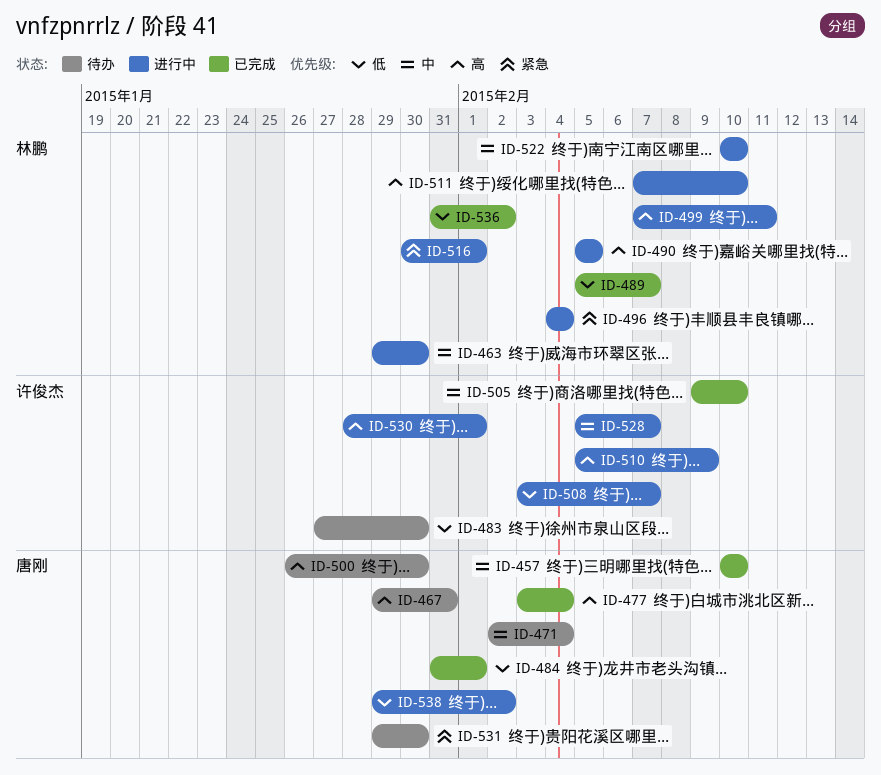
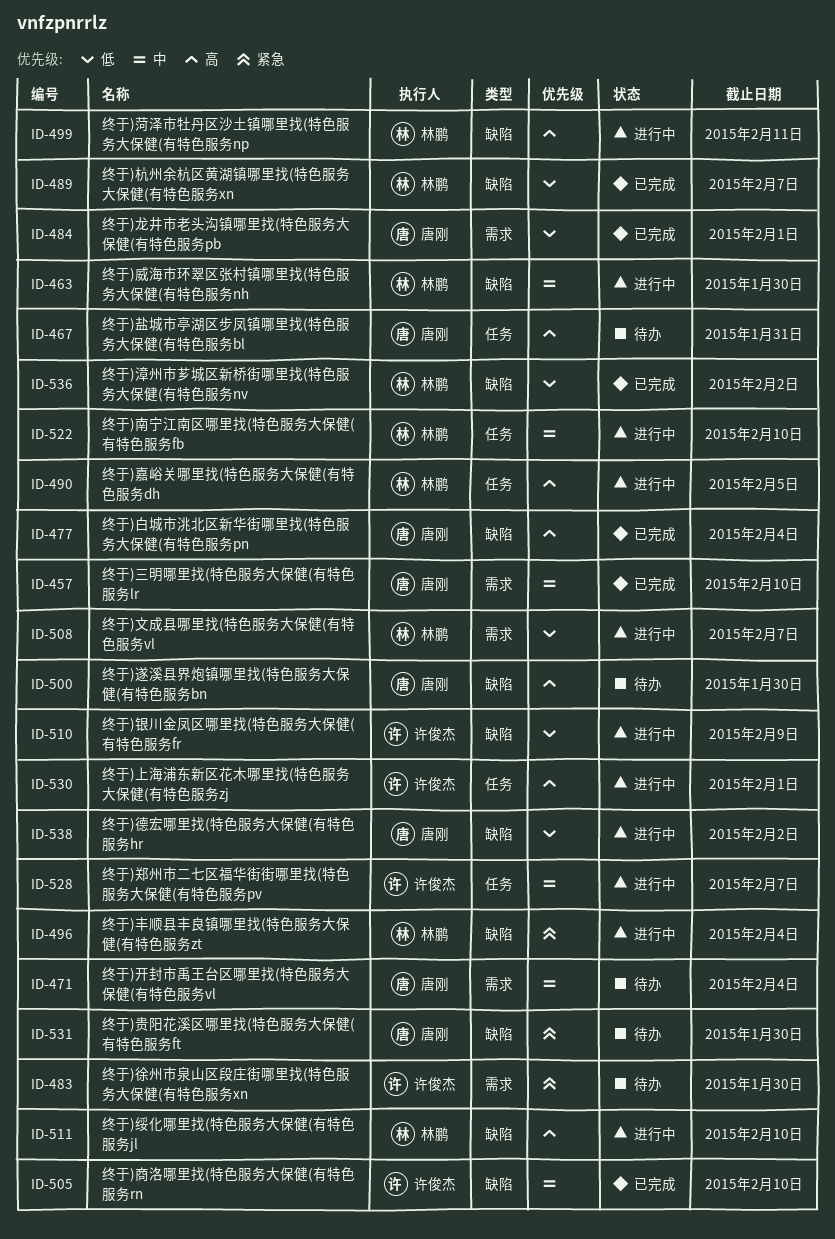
ID-483, priority: 低 -> 紧急
ID-508, owner: 许俊杰 -> 林鹏
ID-510, priority: 高 -> 低
ID-516: present -> none

